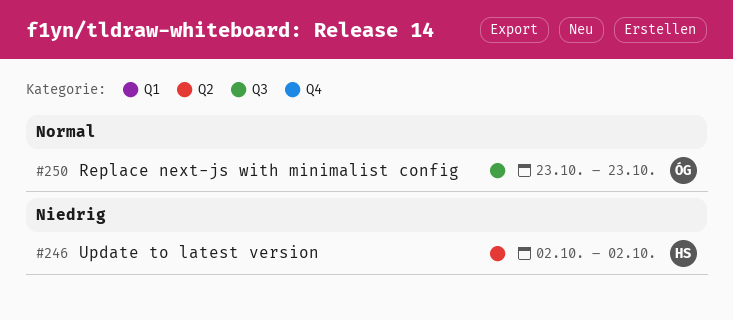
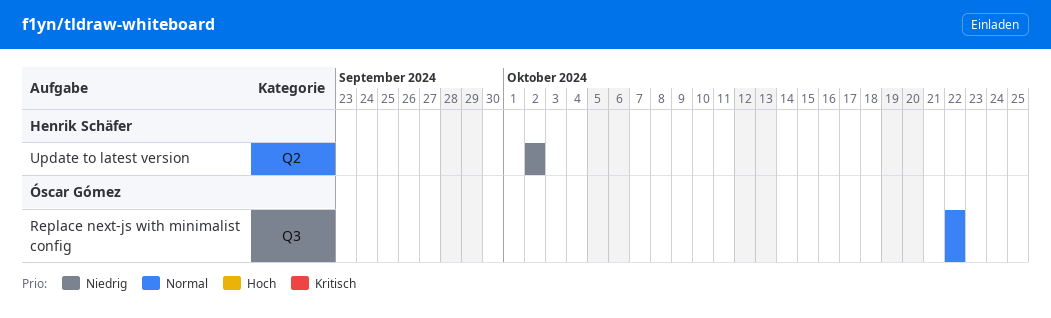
Replace next-js with minimalist config, start: Oct 23 -> Oct 22
Replace next-js with minimalist config, due: Oct 23 -> Oct 22

